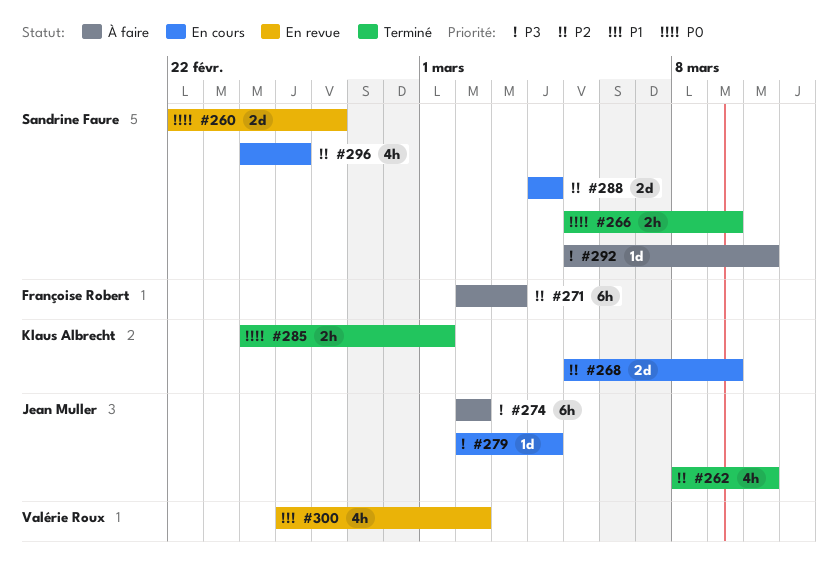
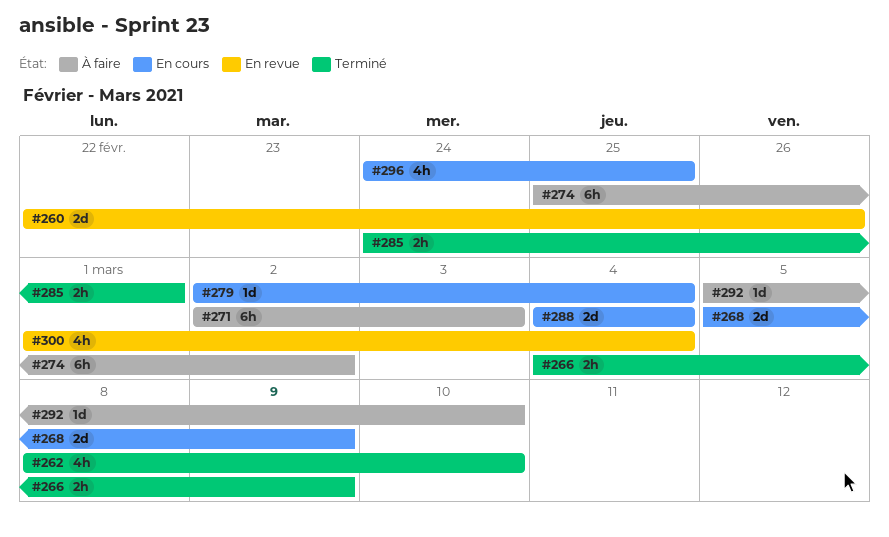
#266, start: Mar 5 -> Mar 4
#274, start: Mar 2 -> Feb 25
#300, start: Feb 25 -> Mar 1
#300, due: Mar 2 -> Mar 4

